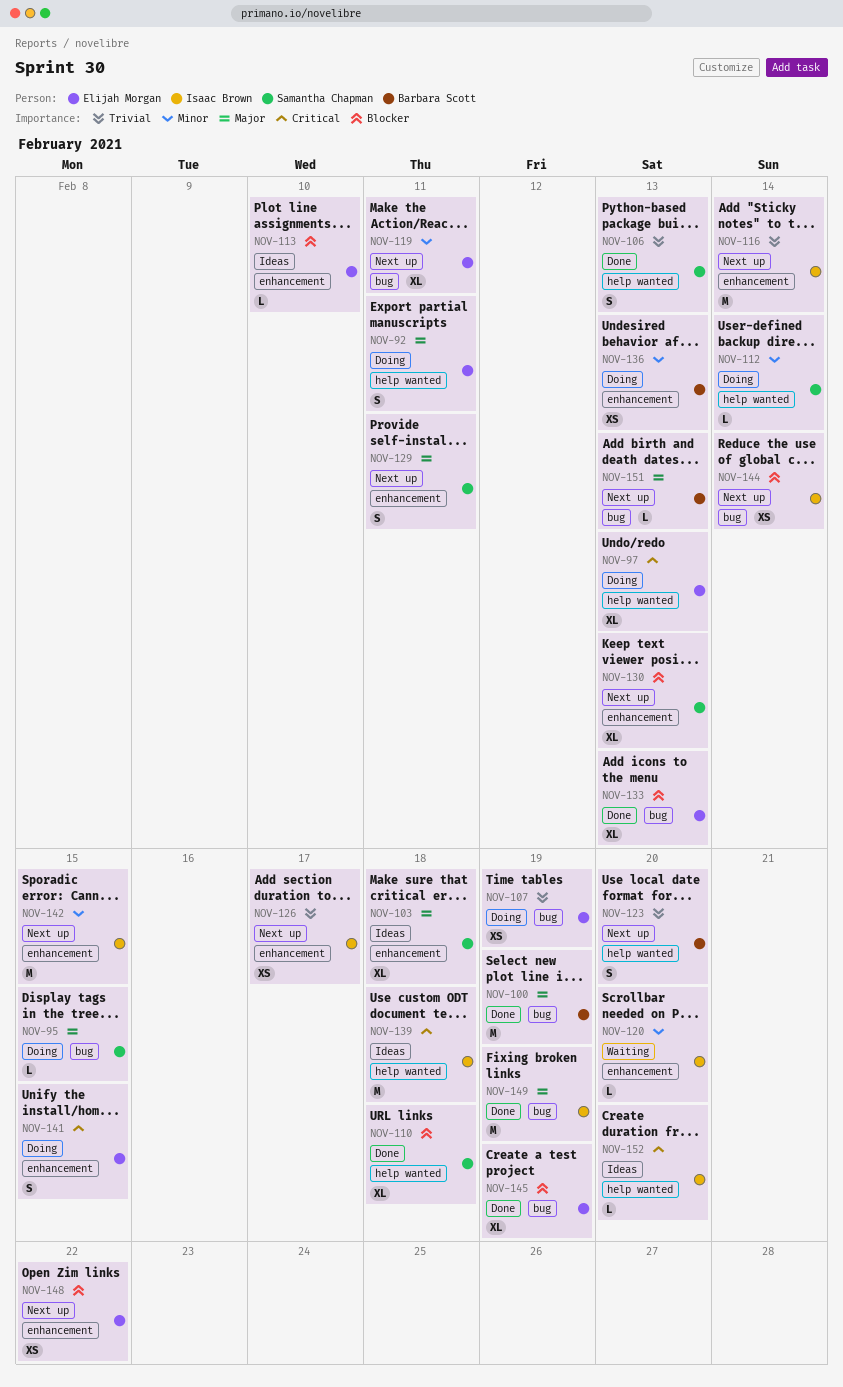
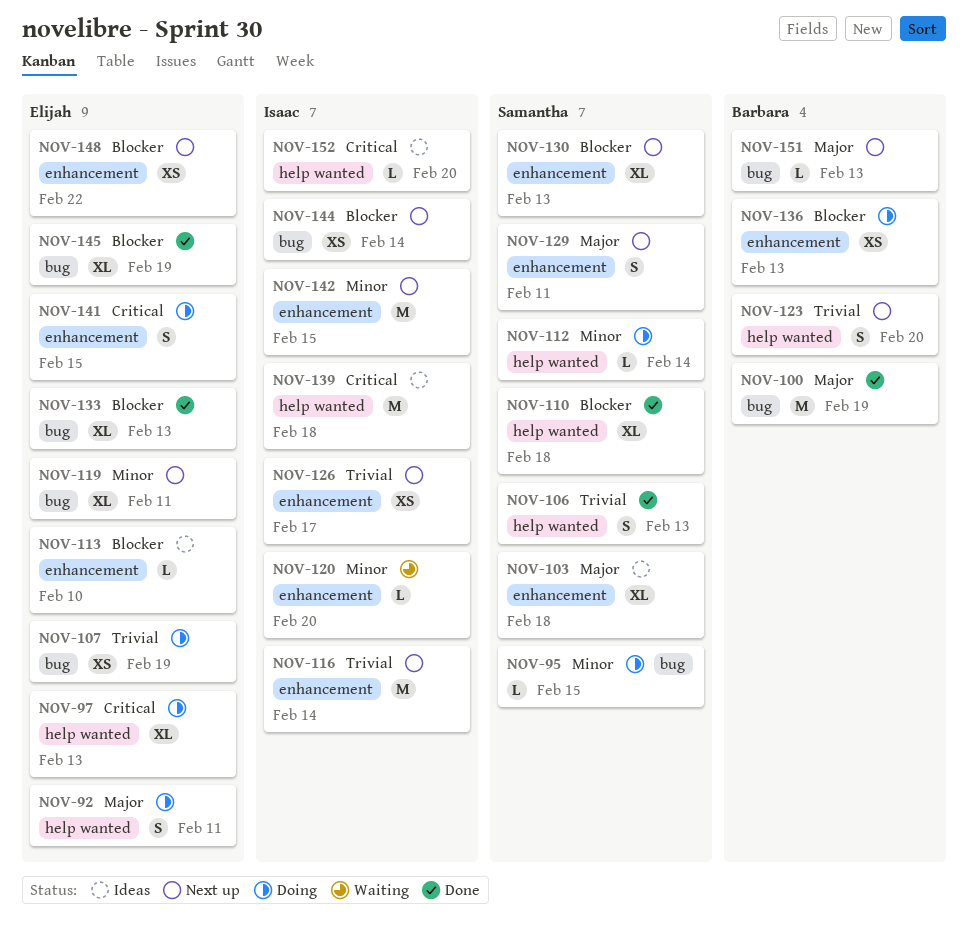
NOV-95, priority: Major -> Minor
NOV-136, priority: Minor -> Blocker
NOV-149: present -> none

